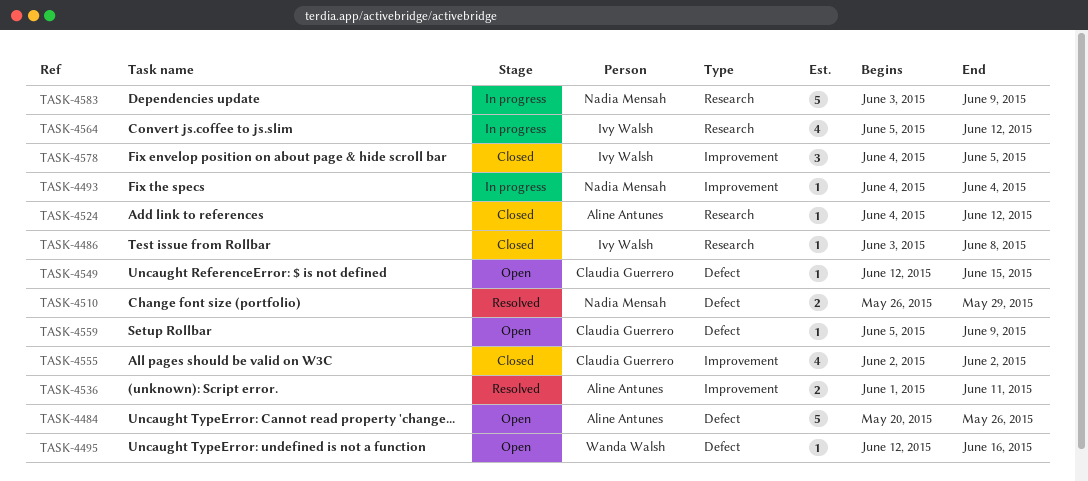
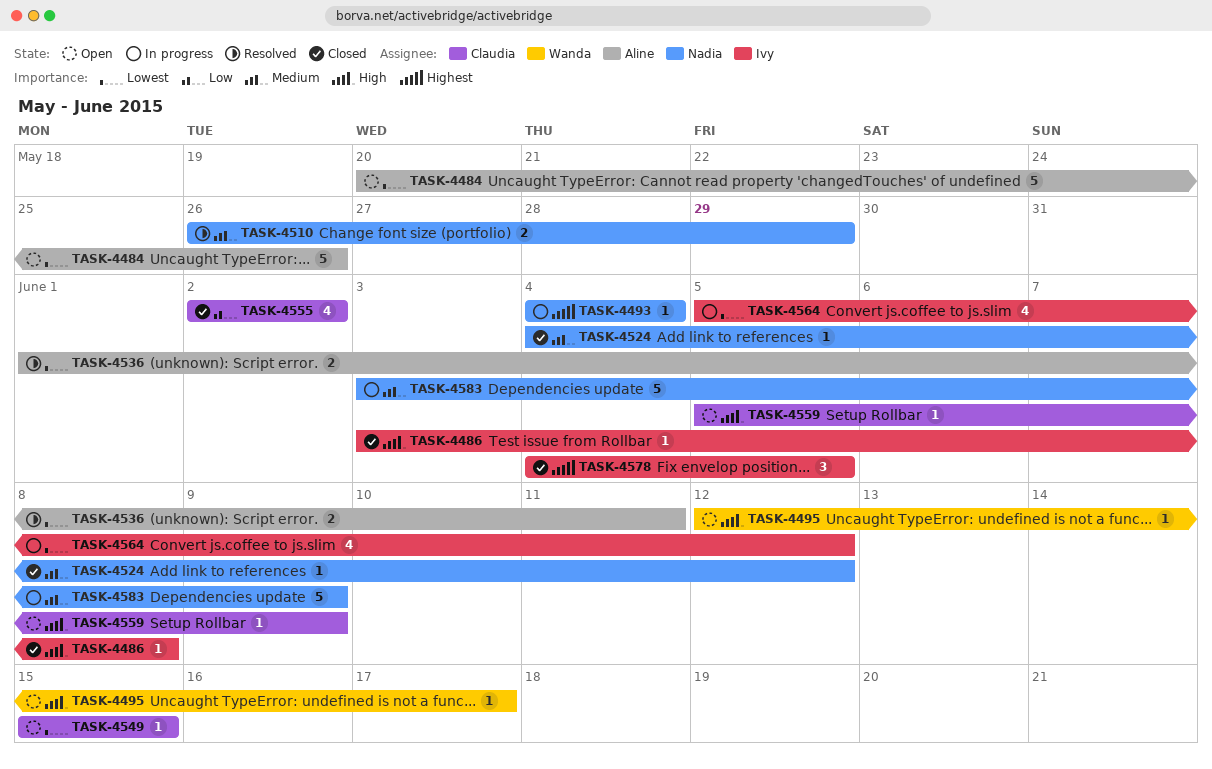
TASK-4495, due: Jun 16 -> Jun 17
TASK-4524, owner: Aline Antunes -> Nadia Mensah
TASK-4549, start: Jun 12 -> Jun 15

